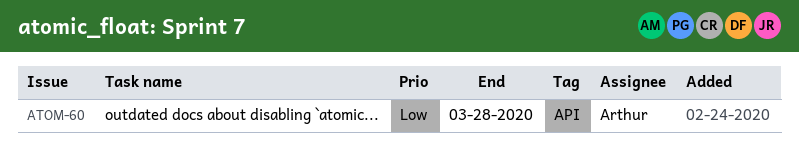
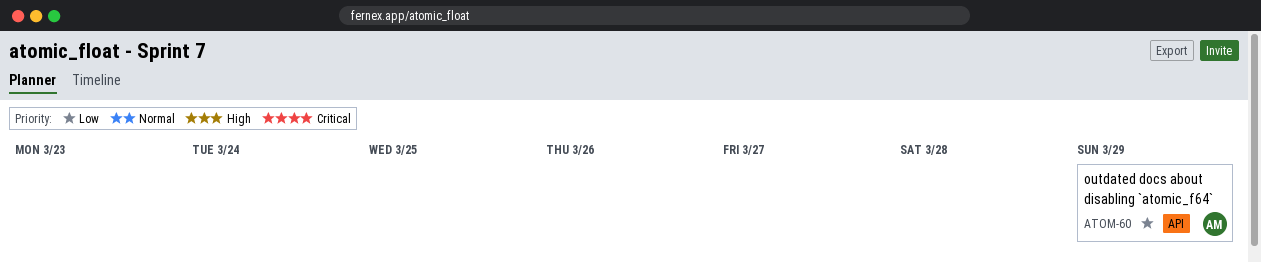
ATOM-60, due: Mar 28 -> Mar 29

